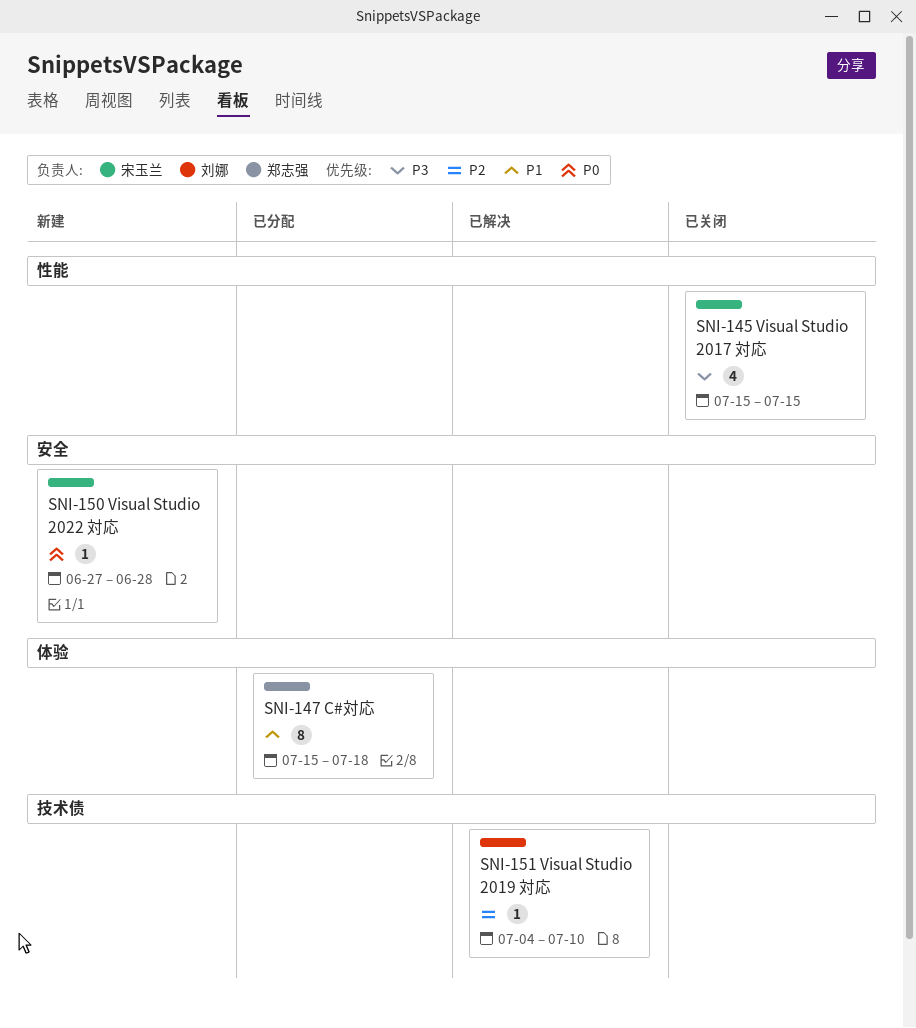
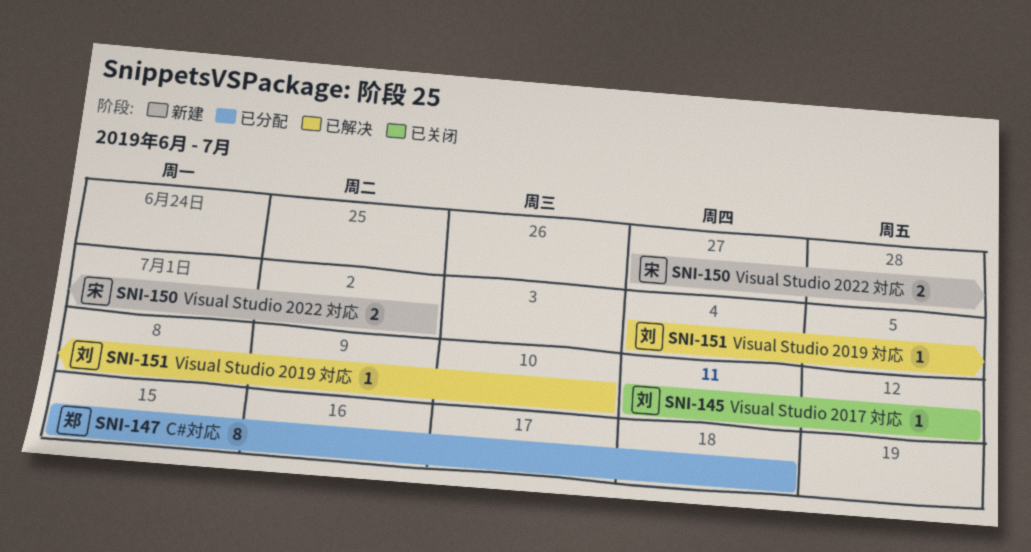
SNI-145, owner: 宋玉兰 -> 刘娜
SNI-145, estimate: 4 -> 1
SNI-145, start: Jul 15 -> Jul 11
SNI-145, due: Jul 15 -> Jul 12
SNI-150, estimate: 1 -> 2
SNI-150, due: Jun 28 -> Jul 2

